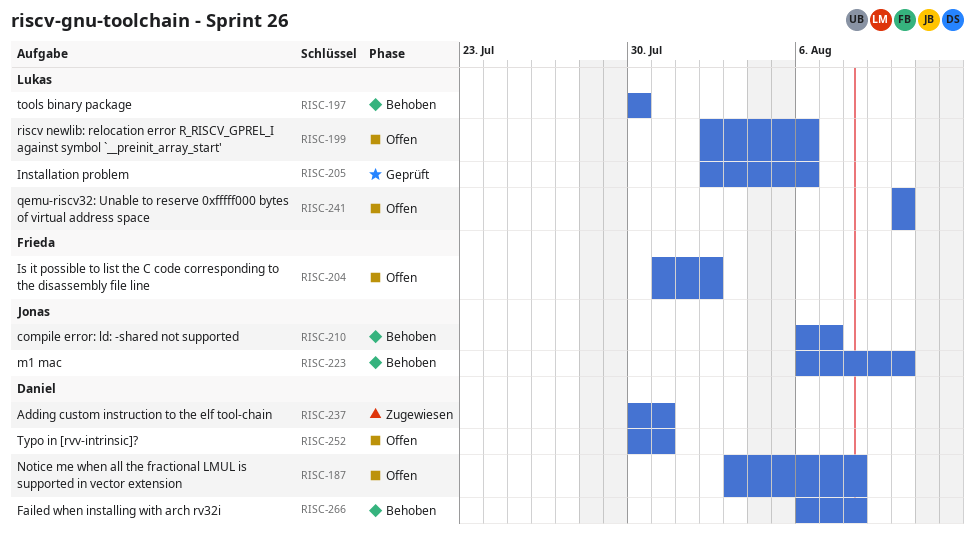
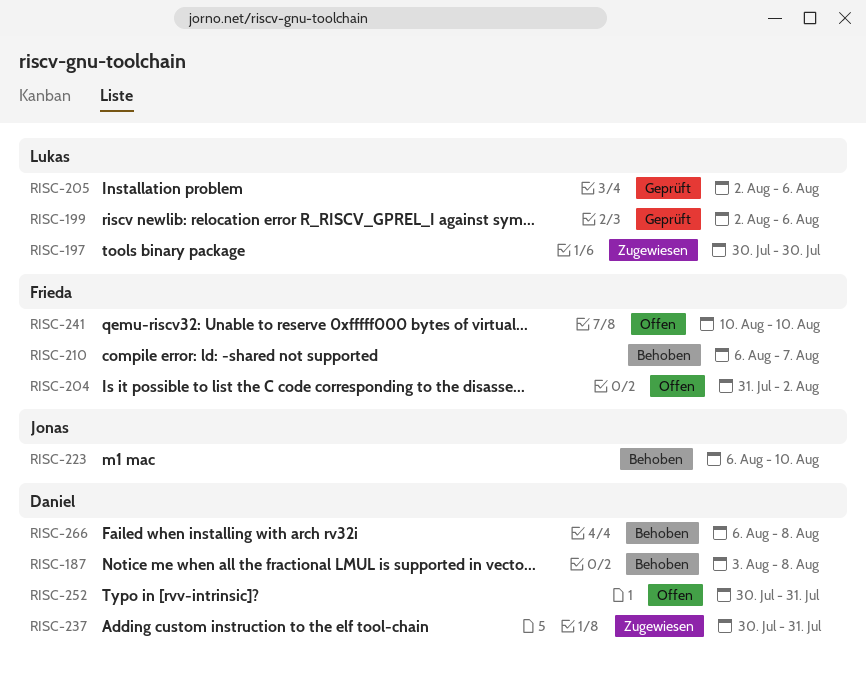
RISC-187, status: Offen -> Behoben
RISC-197, status: Behoben -> Zugewiesen
RISC-199, status: Offen -> Geprüft
RISC-210, owner: Jonas -> Frieda
RISC-241, owner: Lukas -> Frieda

